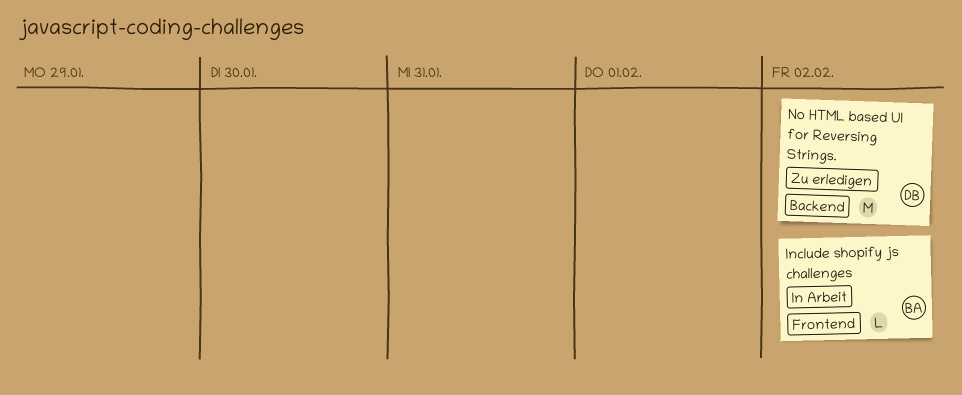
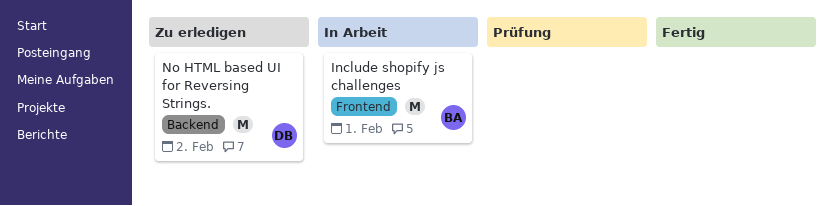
Include shopify js challenges, estimate: L -> M
Include shopify js challenges, due: Feb 2 -> Feb 1

